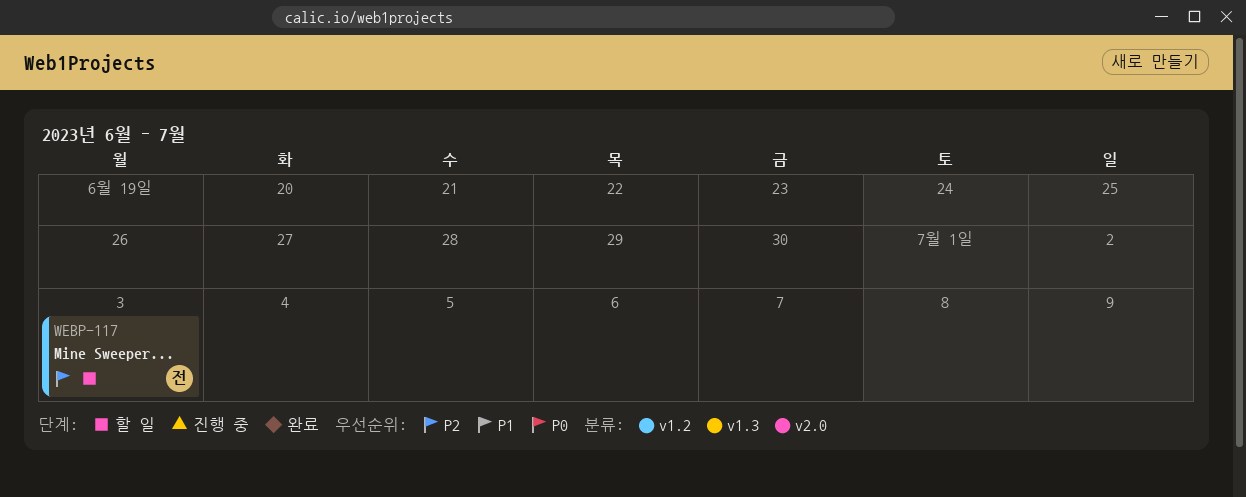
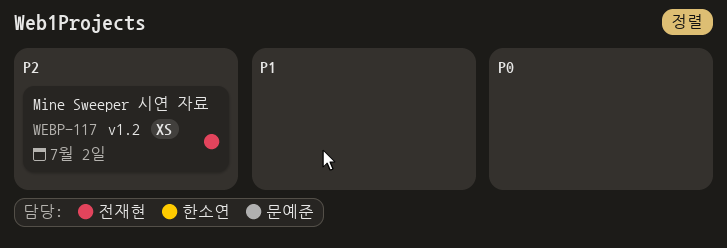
WEBP-117, due: Jul 3 -> Jul 2

